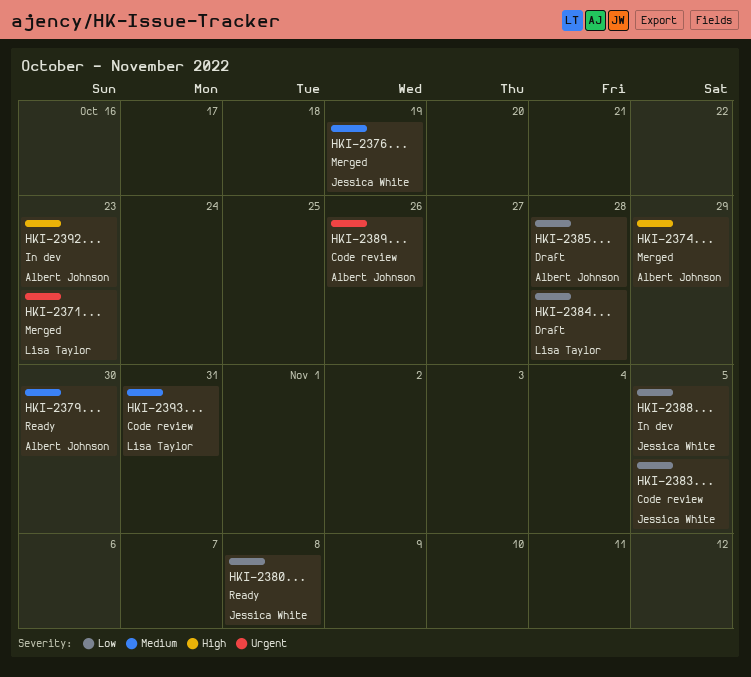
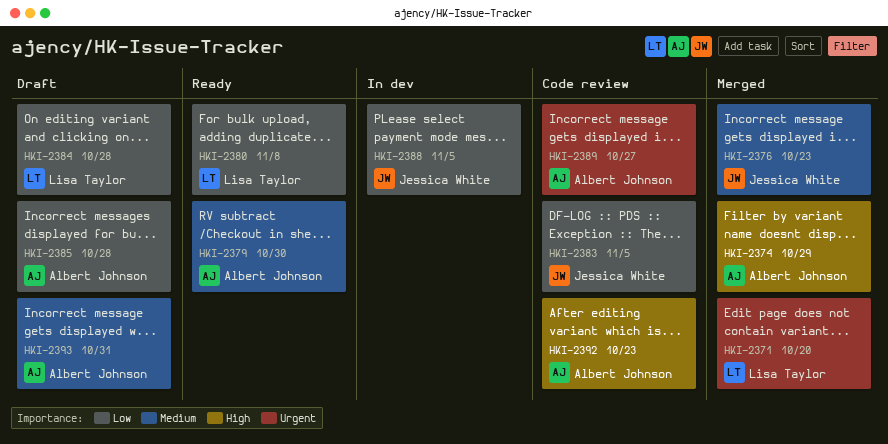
HKI-2371, due: Oct 23 -> Oct 20
HKI-2376, due: Oct 19 -> Oct 23
HKI-2380, owner: Jessica White -> Lisa Taylor
HKI-2389, due: Oct 26 -> Oct 27
HKI-2392, status: In dev -> Code review
HKI-2393, status: Code review -> Draft
HKI-2393, owner: Lisa Taylor -> Albert Johnson

